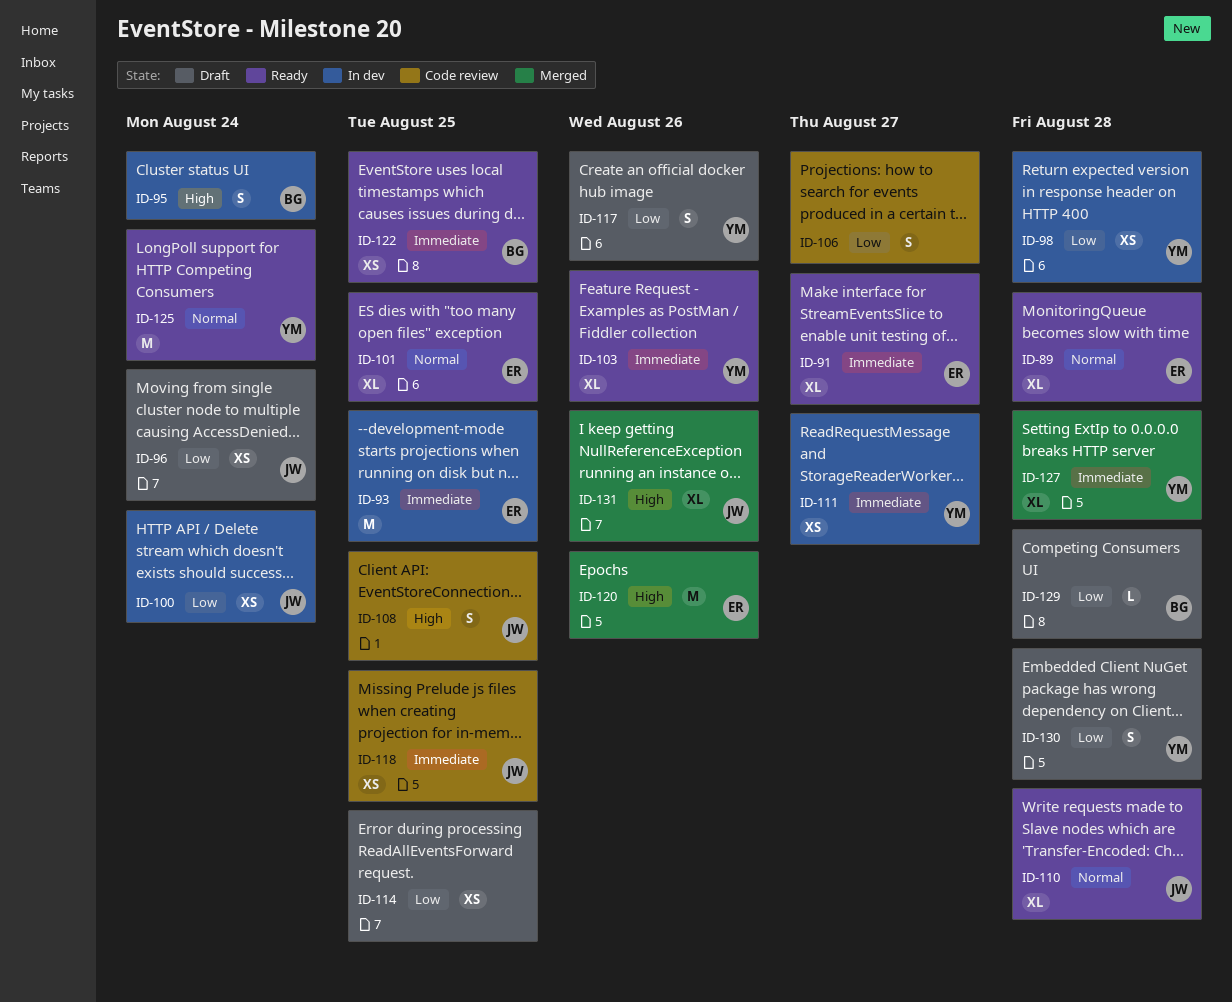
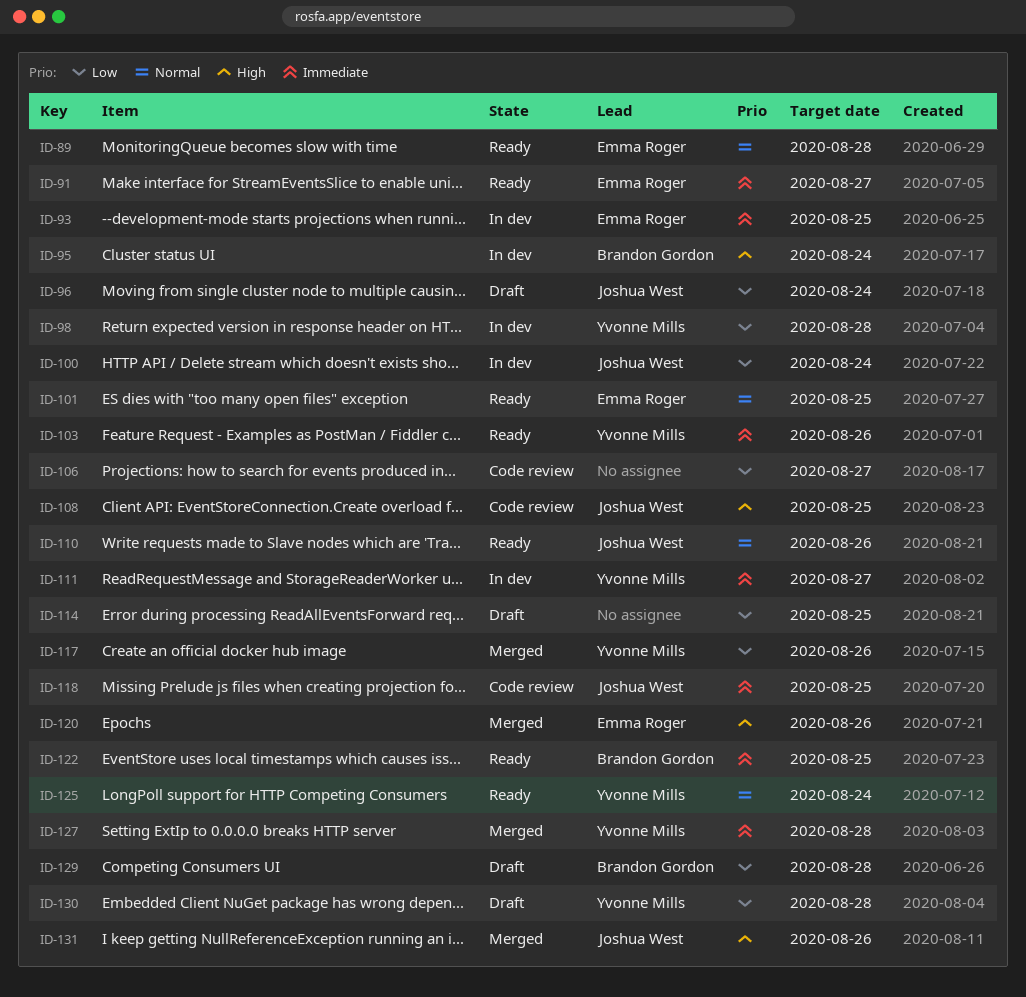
ID-110, due: Aug 28 -> Aug 26
ID-117, status: Draft -> Merged

